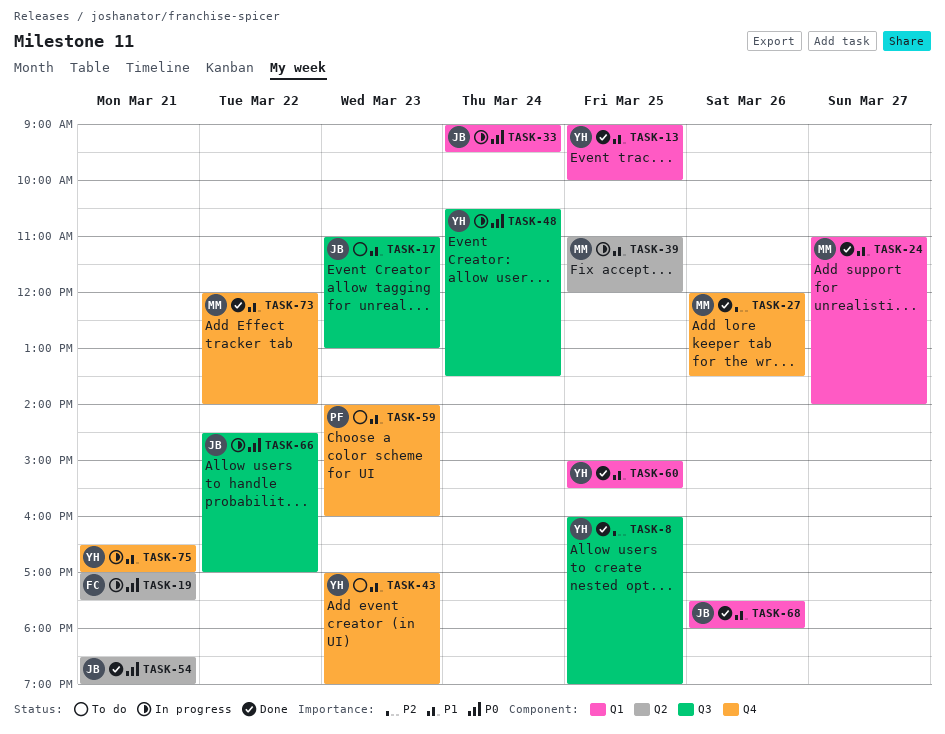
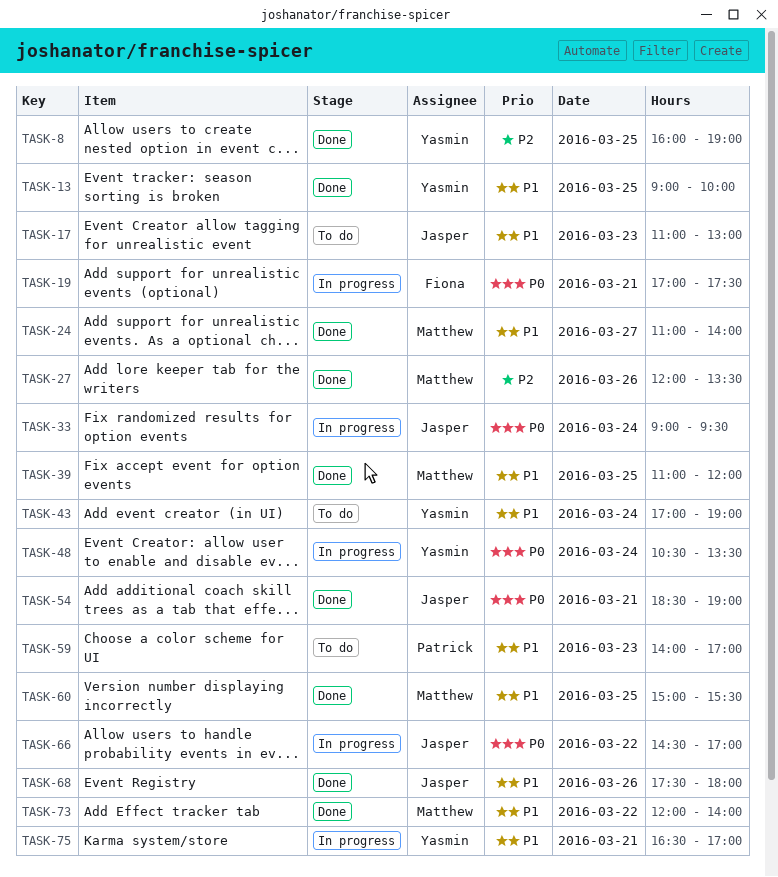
TASK-39, status: In progress -> Done
TASK-43, day: Mar 23 -> Mar 24
TASK-59, ends: 16:00 -> 17:00
TASK-60, owner: Yasmin -> Matthew

